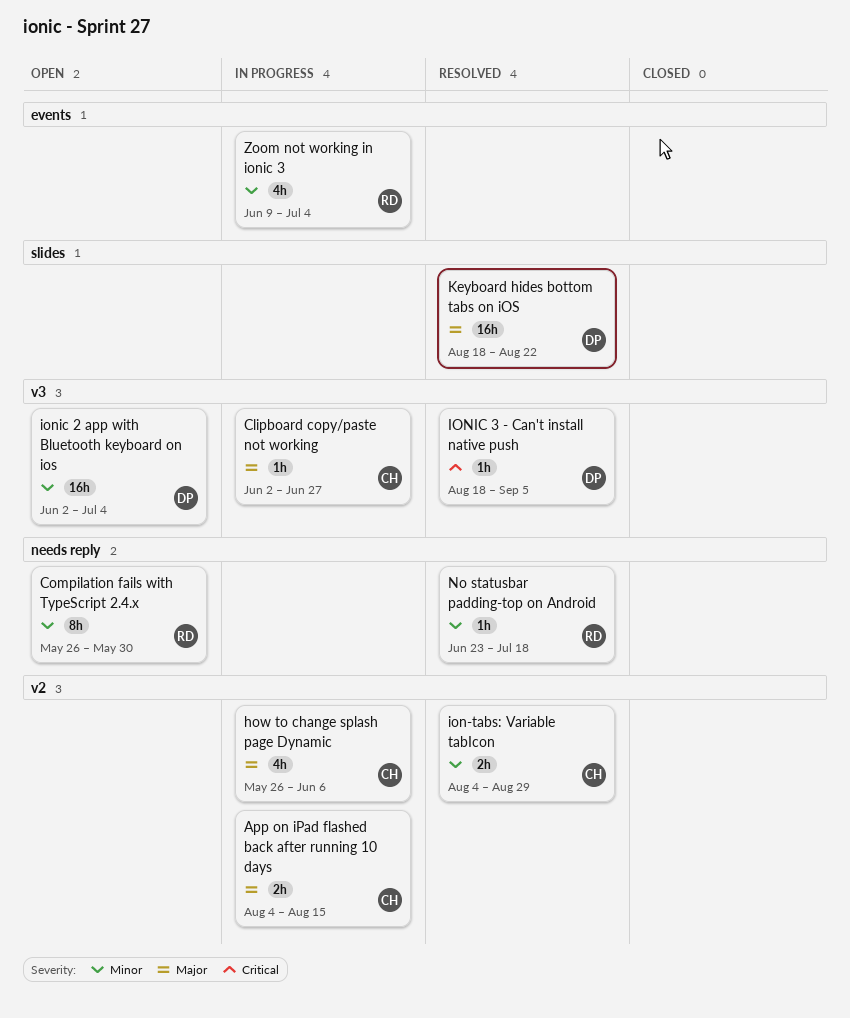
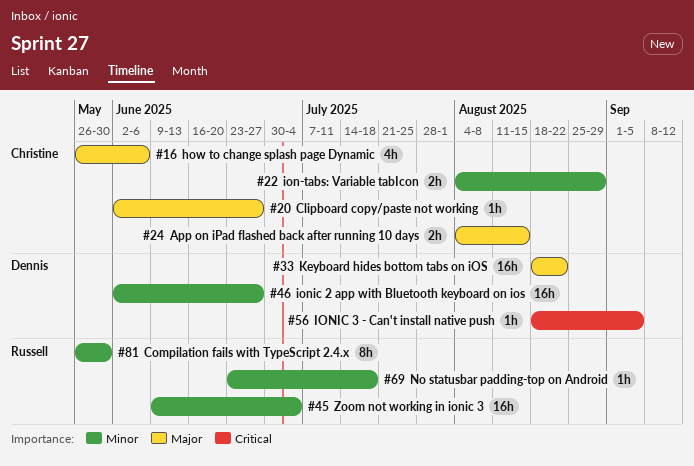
ionic 2 app with Bluetooth keyboard on ios, due: Jul 4 -> Jun 27
Zoom not working in ionic 3, estimate: 4h -> 16h

